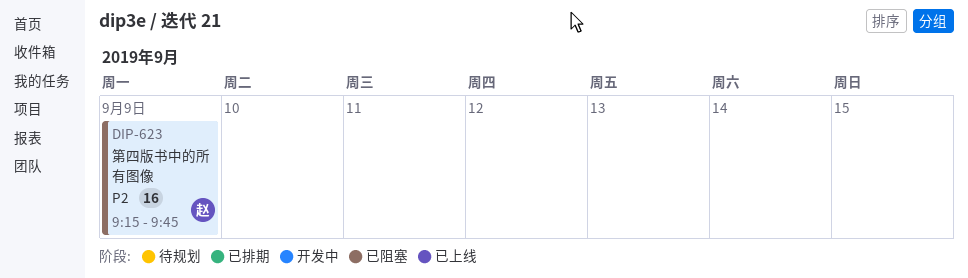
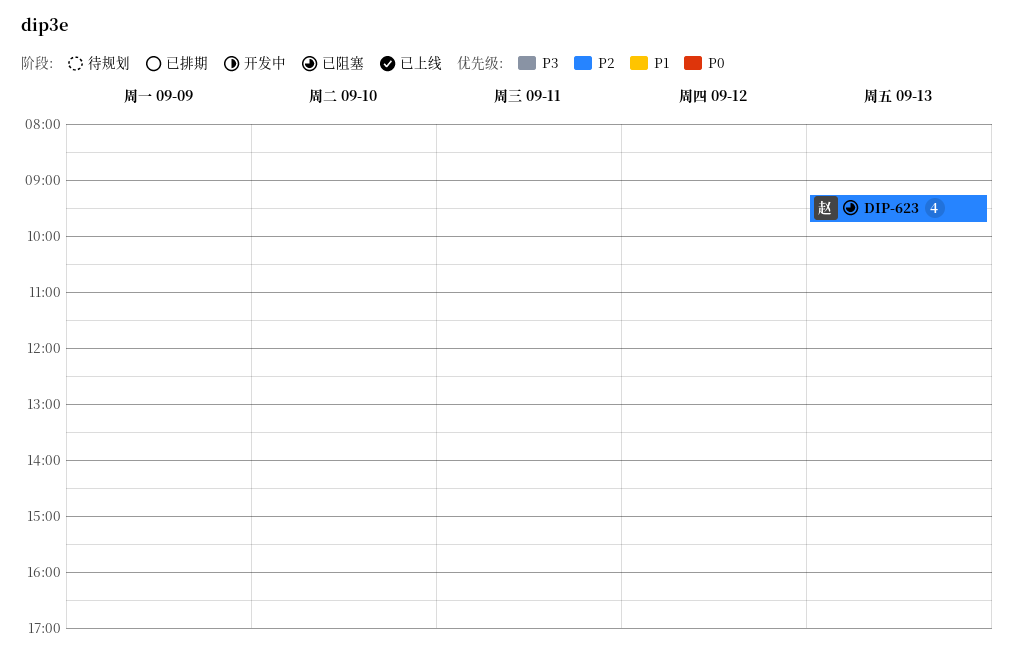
DIP-623, estimate: 16 -> 4
DIP-623, day: Sep 9 -> Sep 13

